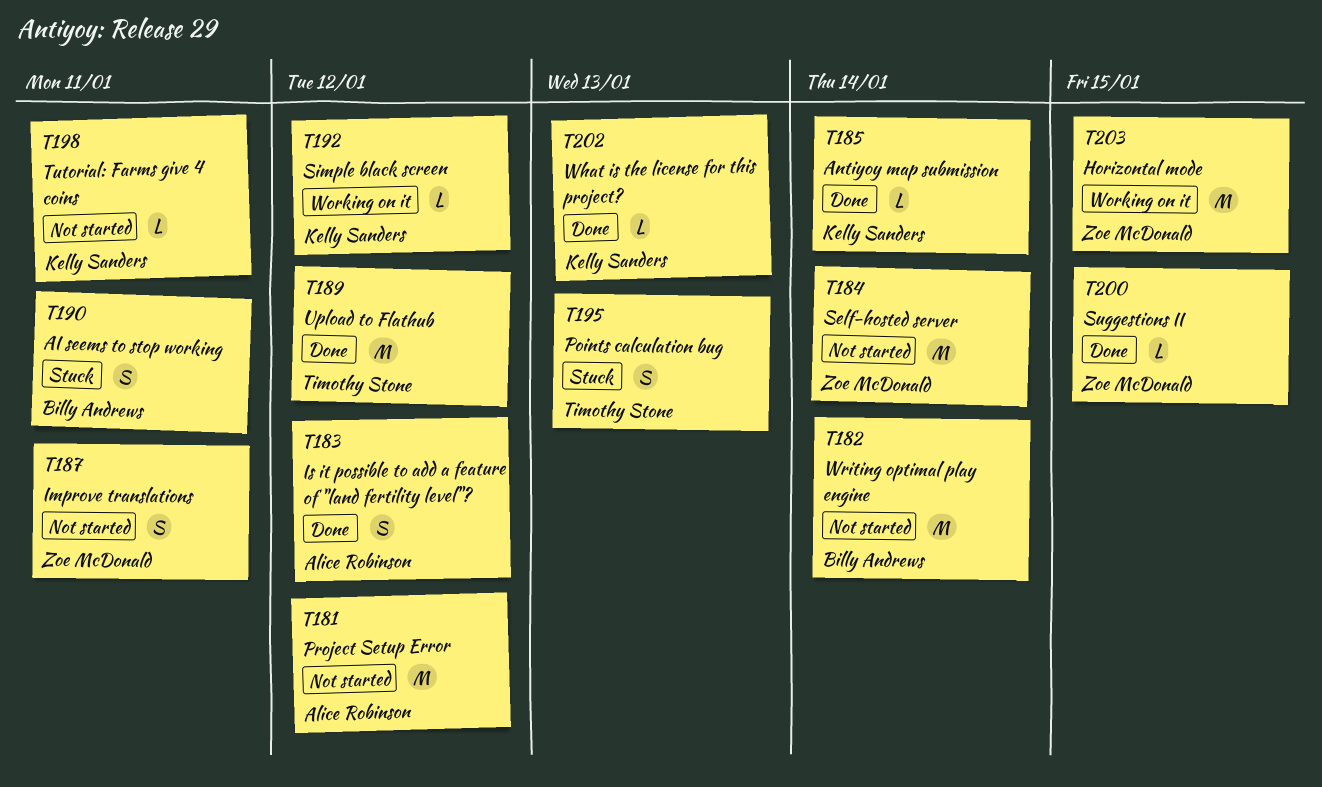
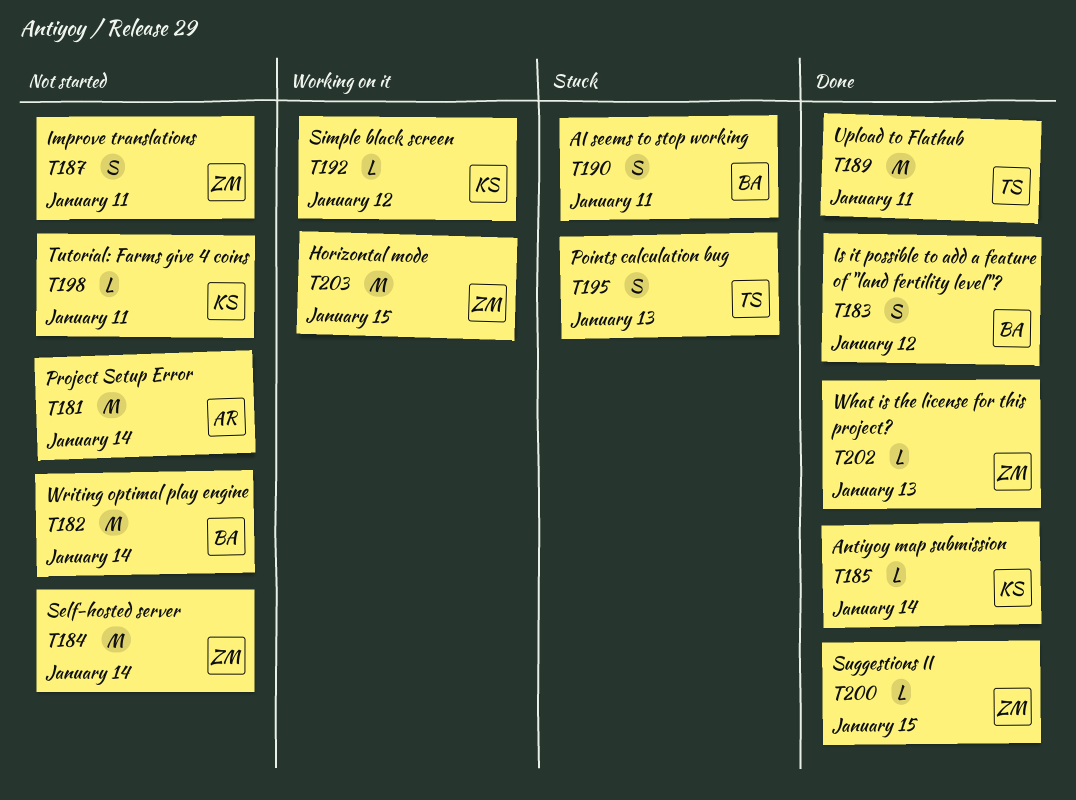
T181, due: Jan 12 -> Jan 14
T183, owner: Alice Robinson -> Billy Andrews
T189, due: Jan 12 -> Jan 11
T202, owner: Kelly Sanders -> Zoe McDonald

